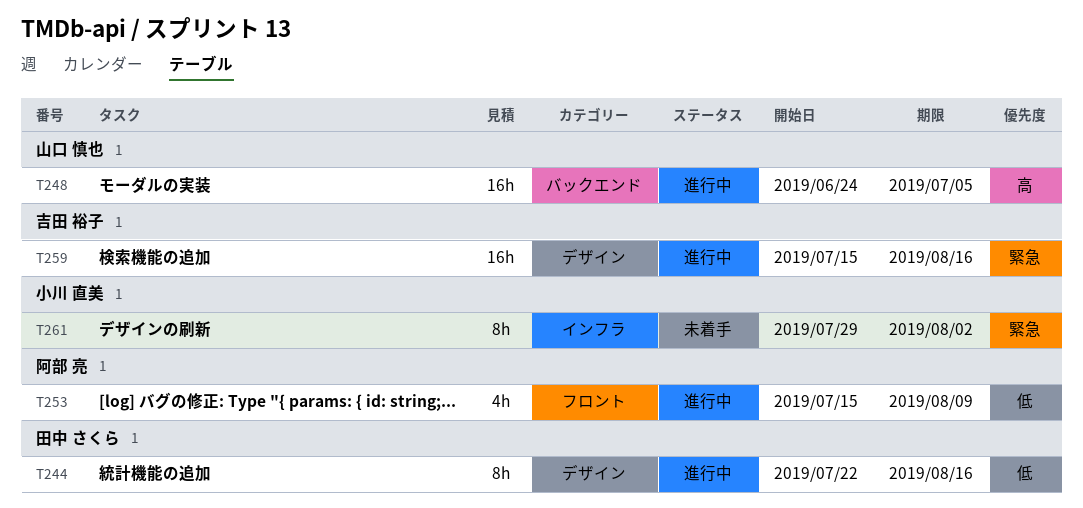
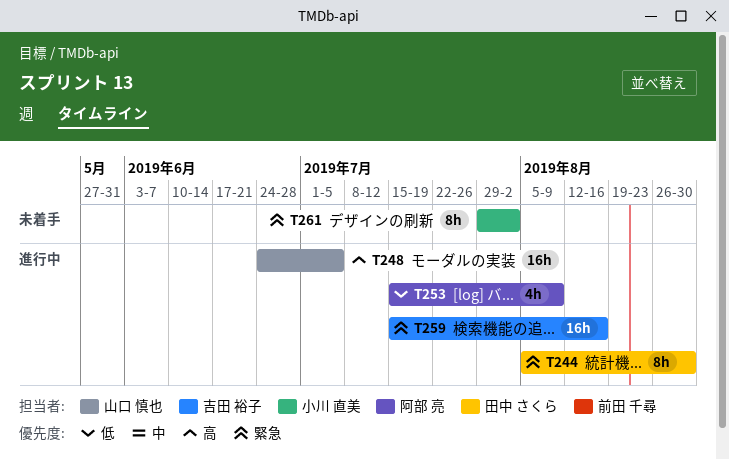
T244, priority: 低 -> 緊急
T244, start: Jul 22 -> Aug 5
T244, due: Aug 16 -> Aug 30

